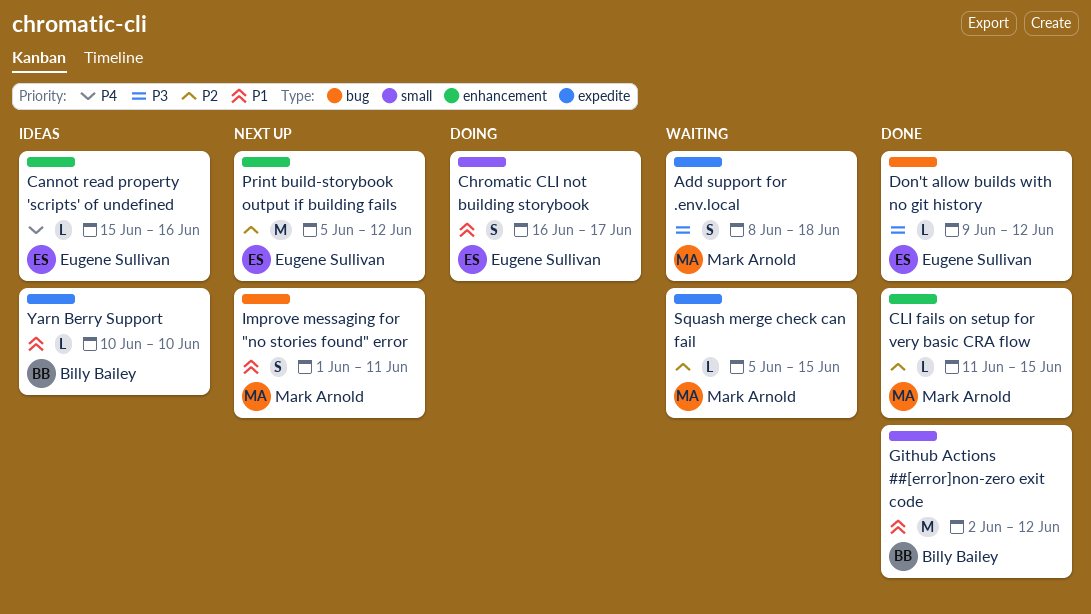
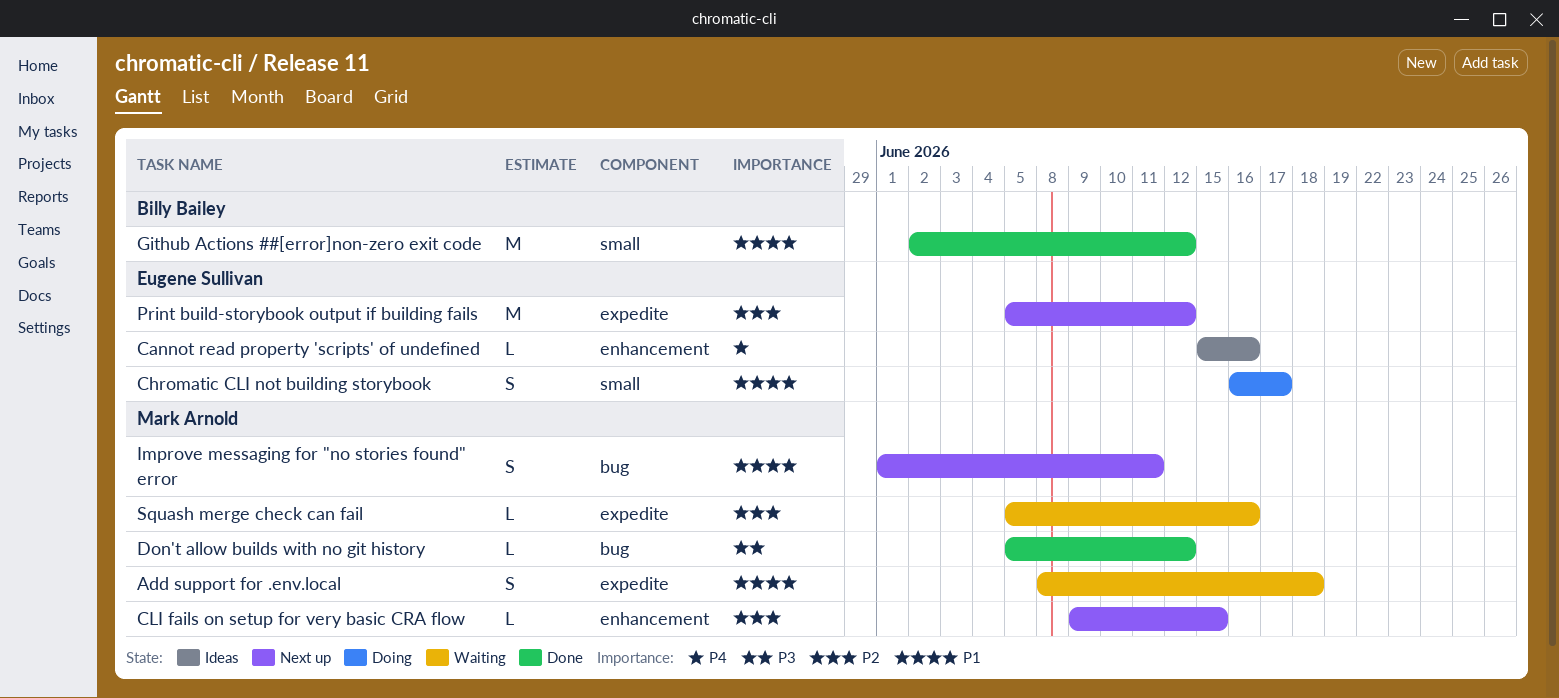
Add support for .env.local, priority: P3 -> P1
CLI fails on setup for very basic CRA flow, status: Done -> Next up
CLI fails on setup for very basic CRA flow, start: Jun 11 -> Jun 9
Don't allow builds with no git history, owner: Eugene Sullivan -> Mark Arnold
Don't allow builds with no git history, start: Jun 9 -> Jun 5
Print build-storybook output if building fails, label: enhancement -> expedite
Squash merge check can fail, due: Jun 15 -> Jun 16
Yarn Berry Support: present -> none

